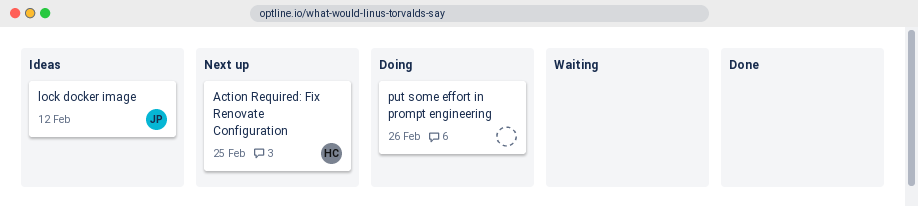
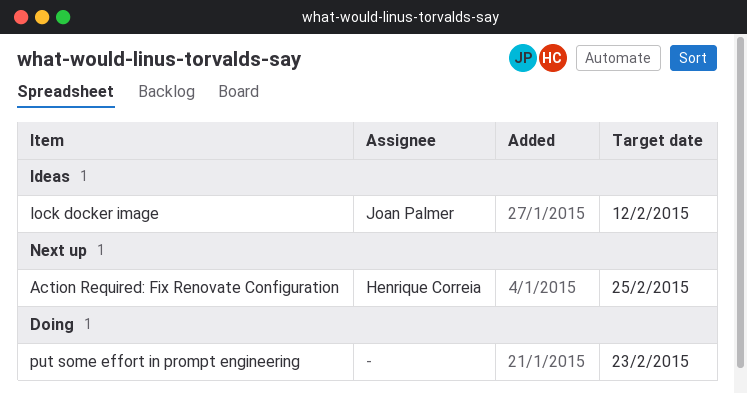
put some effort in prompt engineering, due: Feb 26 -> Feb 23

